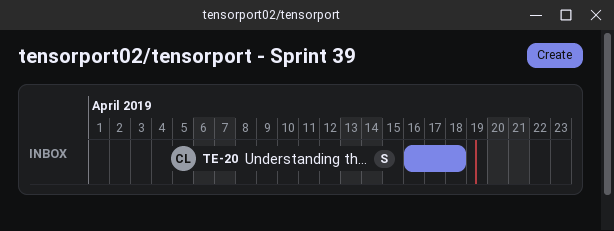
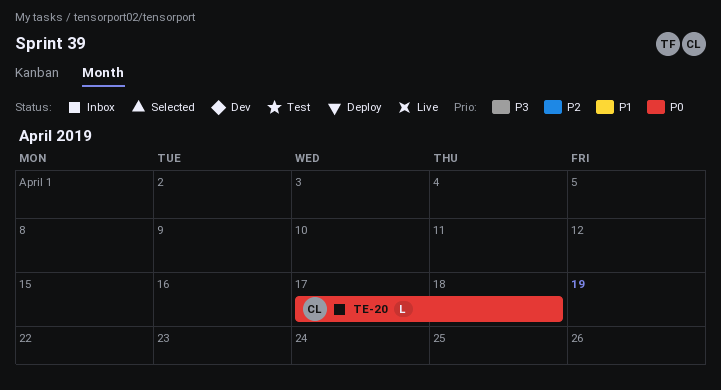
TE-20, estimate: S -> L
TE-20, start: Apr 16 -> Apr 17

